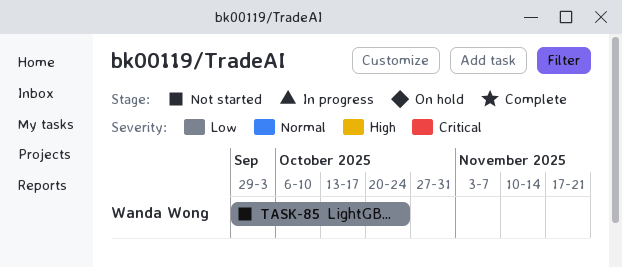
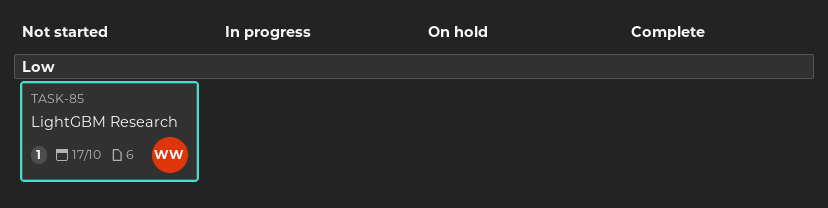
TASK-85, due: Oct 24 -> Oct 17

